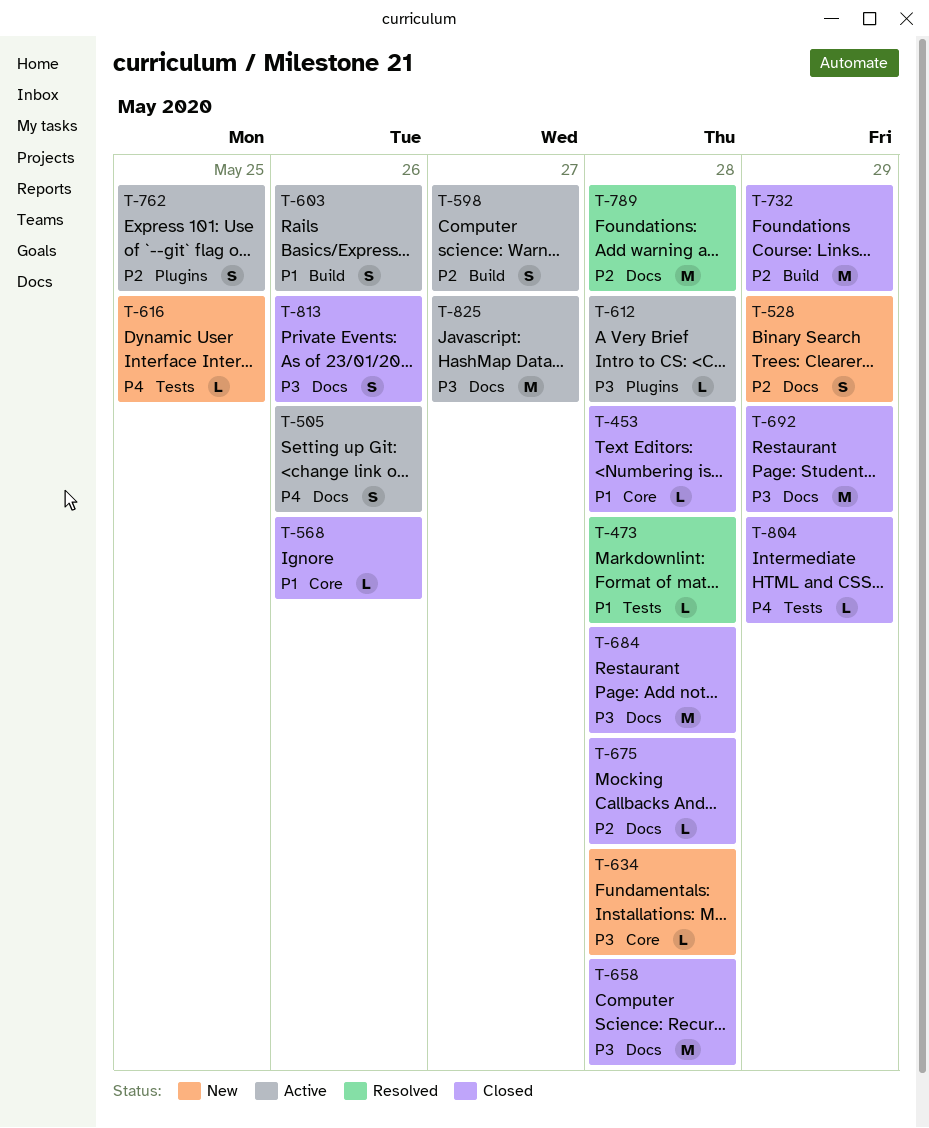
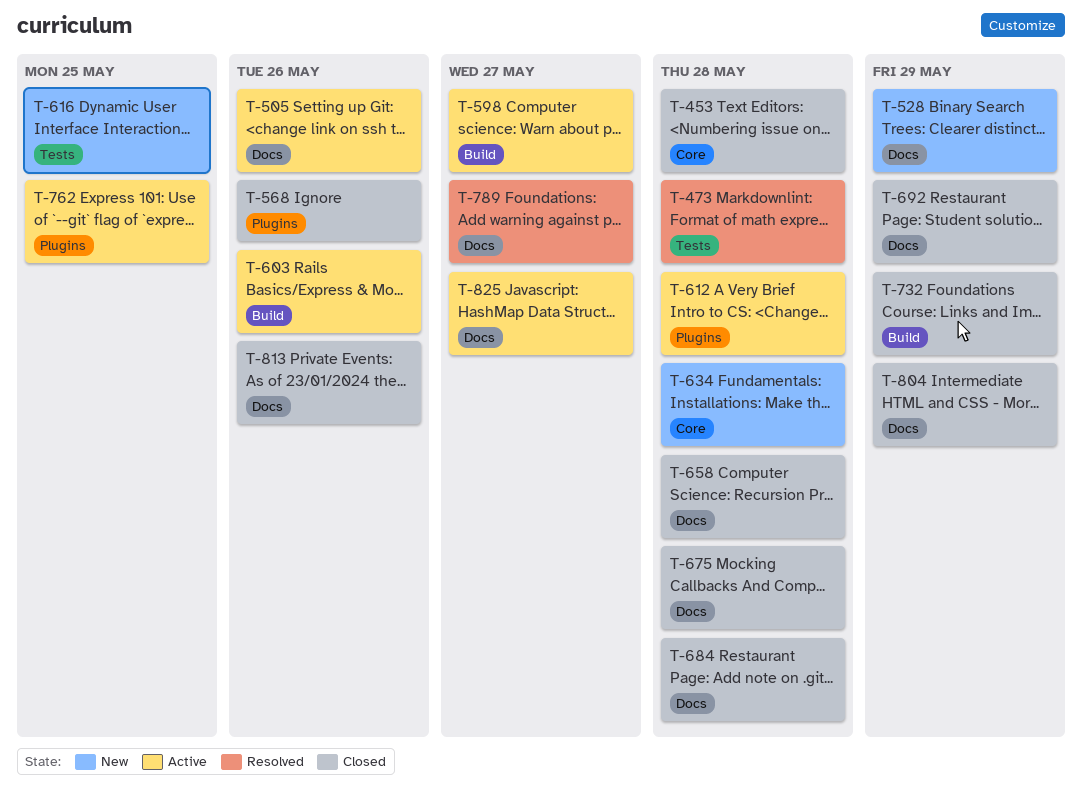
T-568, label: Core -> Plugins
T-789, due: May 28 -> May 27
T-804, label: Tests -> Docs

